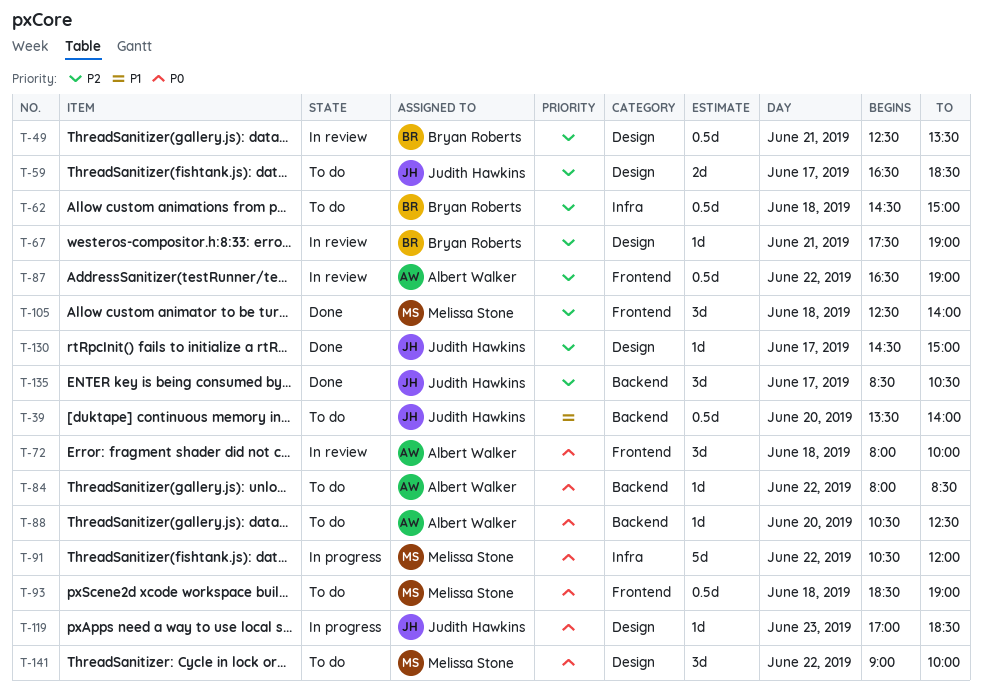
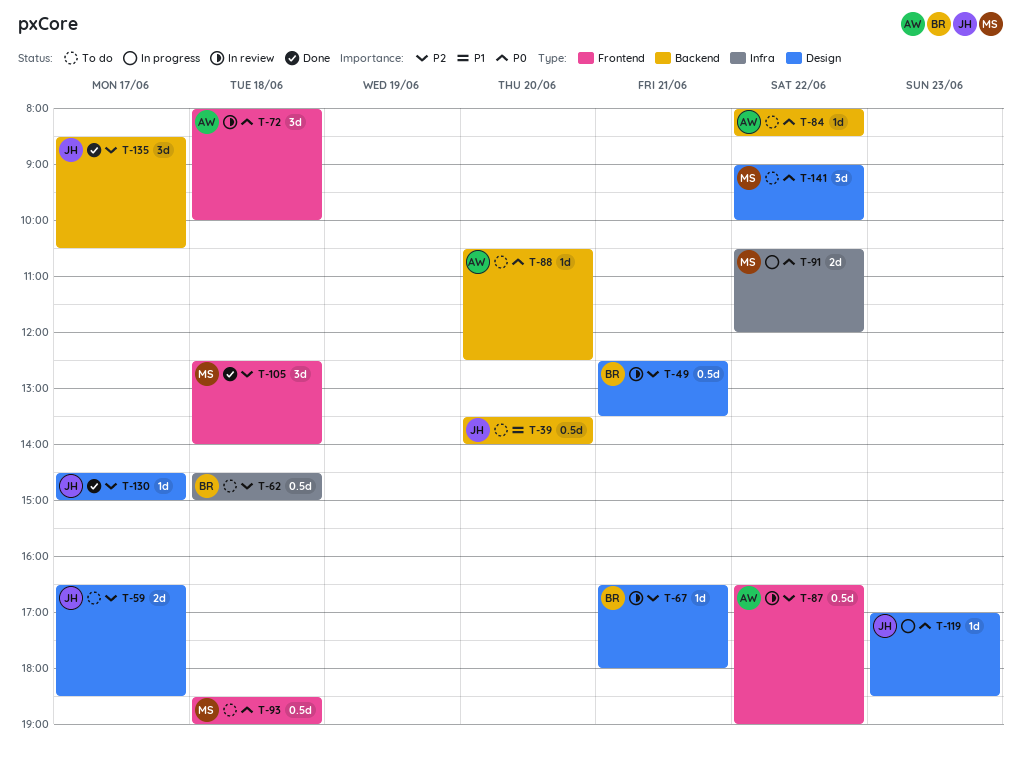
T-67, begins: 17:30 -> 16:30
T-67, ends: 19:00 -> 18:00
T-91, estimate: 5d -> 2d

